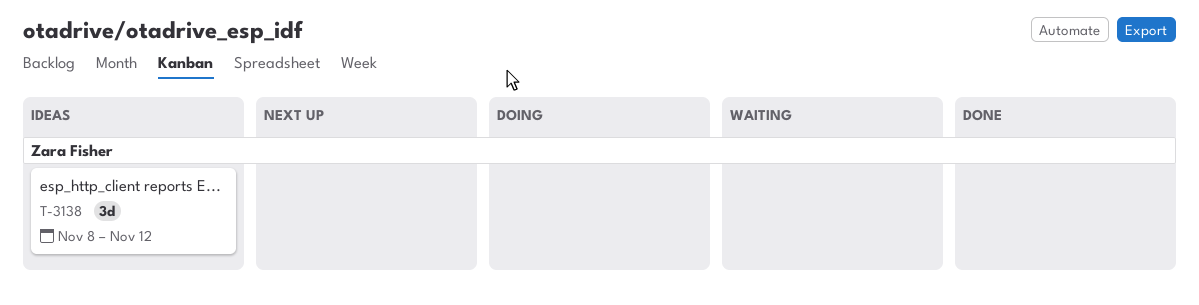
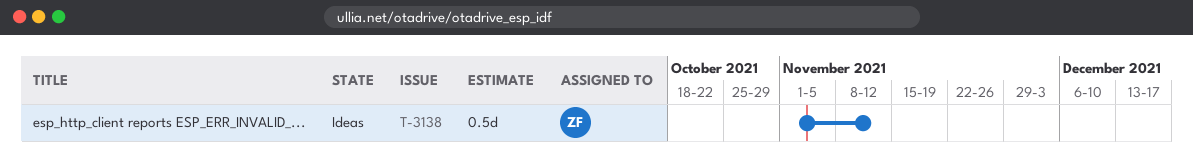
T-3138, estimate: 3d -> 0.5d
T-3138, start: Nov 8 -> Nov 1

